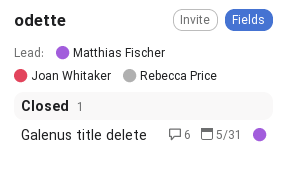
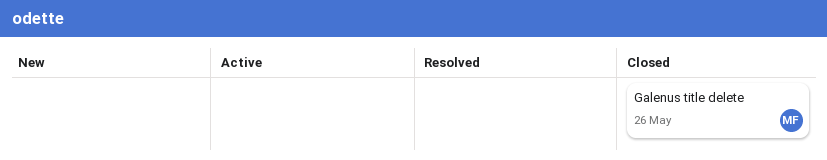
Galenus title delete, due: May 31 -> May 26

